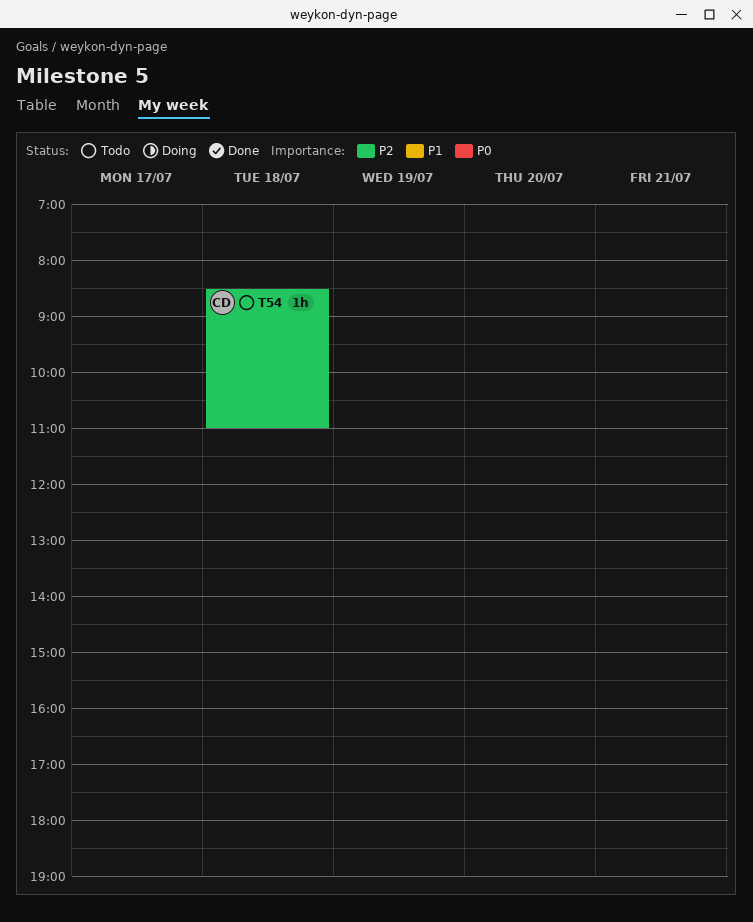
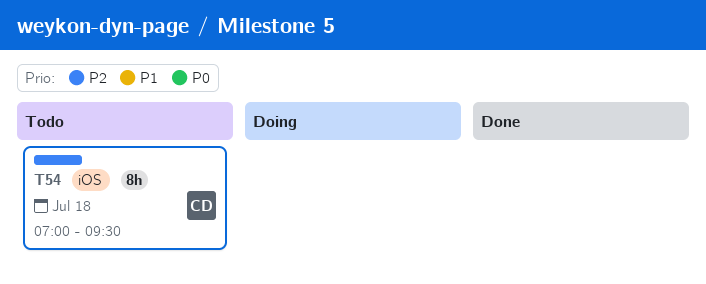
T54, estimate: 1h -> 8h
T54, begins: 08:30 -> 07:00
T54, ends: 11:00 -> 09:30

